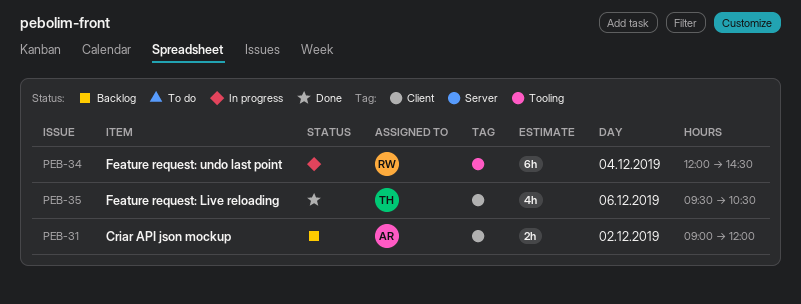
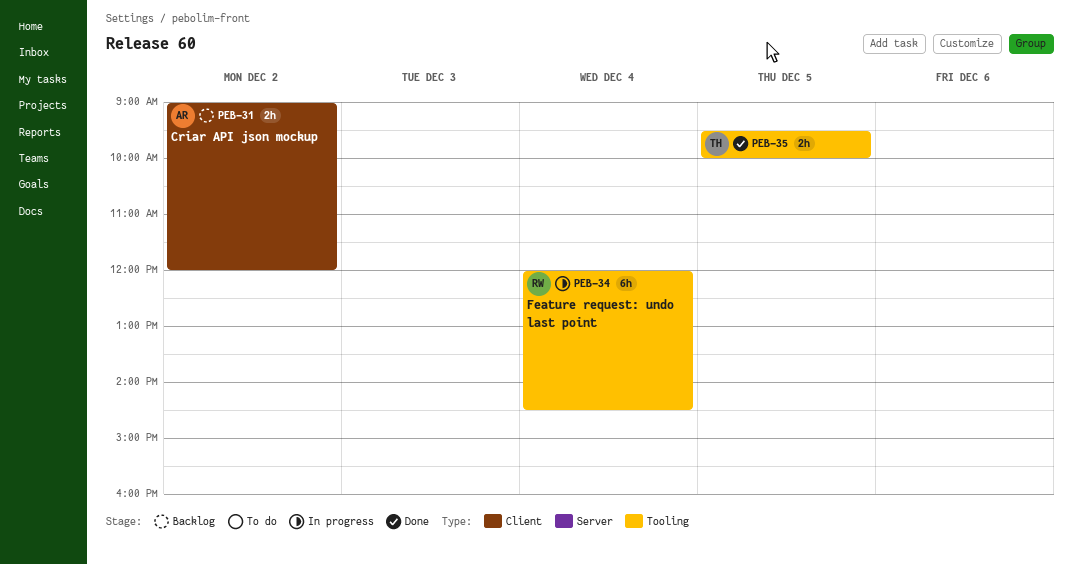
PEB-35, label: Client -> Tooling
PEB-35, estimate: 4h -> 2h
PEB-35, day: Dec 6 -> Dec 5
PEB-35, ends: 10:30 -> 10:00

